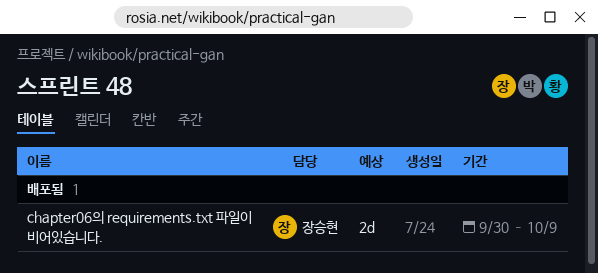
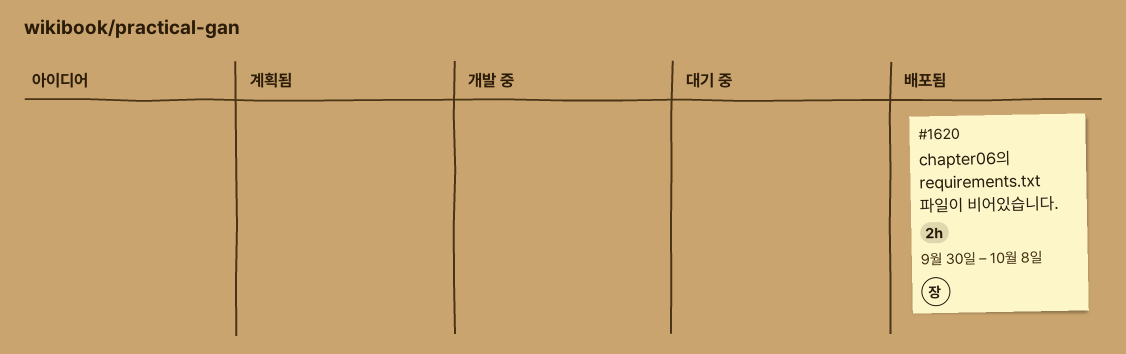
chapter06의 requirements.txt 파일이 비어있습니다., estimate: 2d -> 2h
chapter06의 requirements.txt 파일이 비어있습니다., due: Oct 9 -> Oct 8

